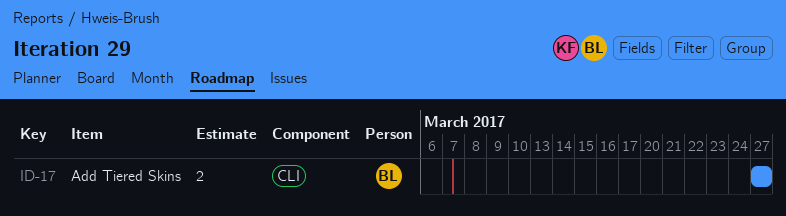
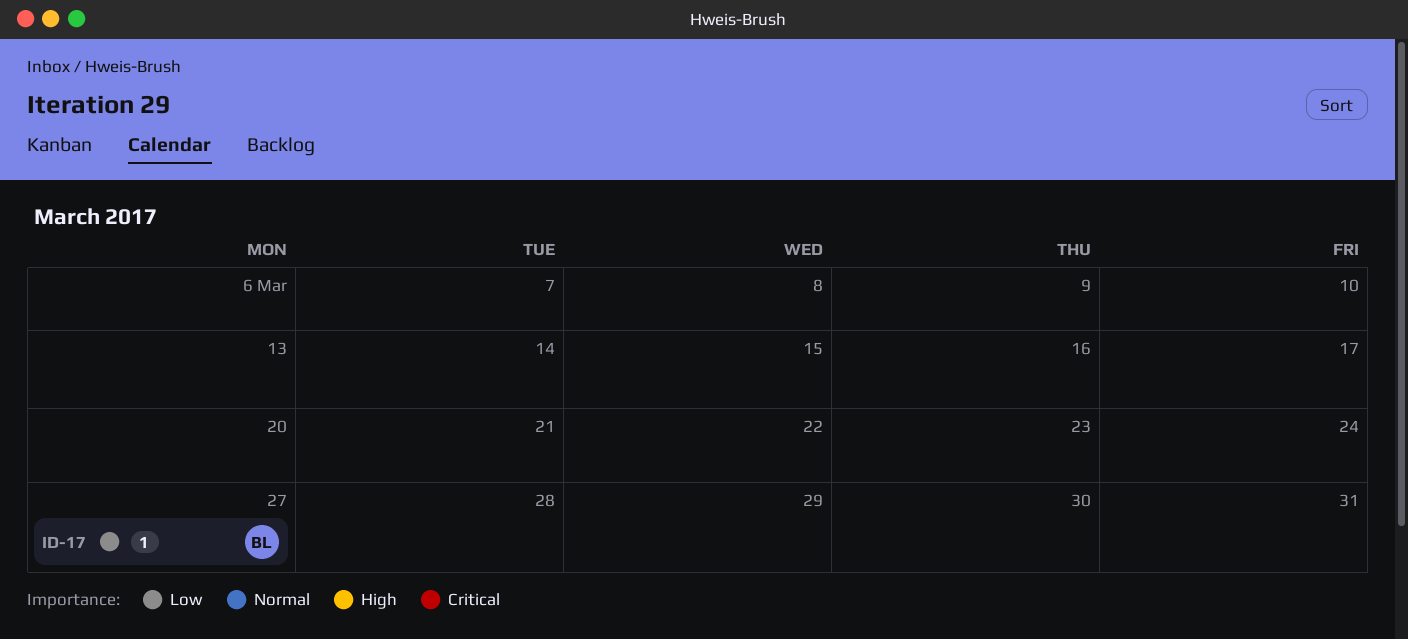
ID-17, estimate: 2 -> 1

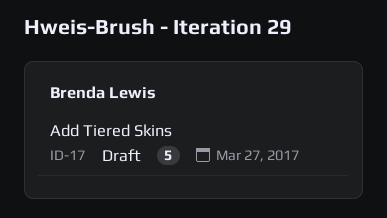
ID-17, estimate: 1 -> 5

